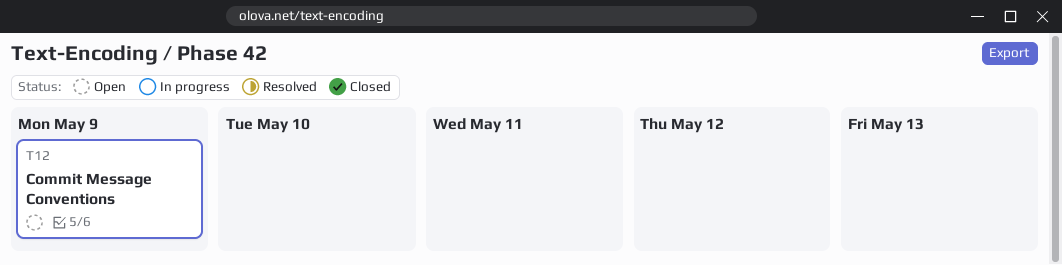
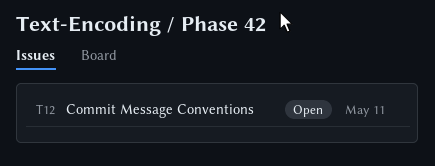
T12, due: May 9 -> May 11

